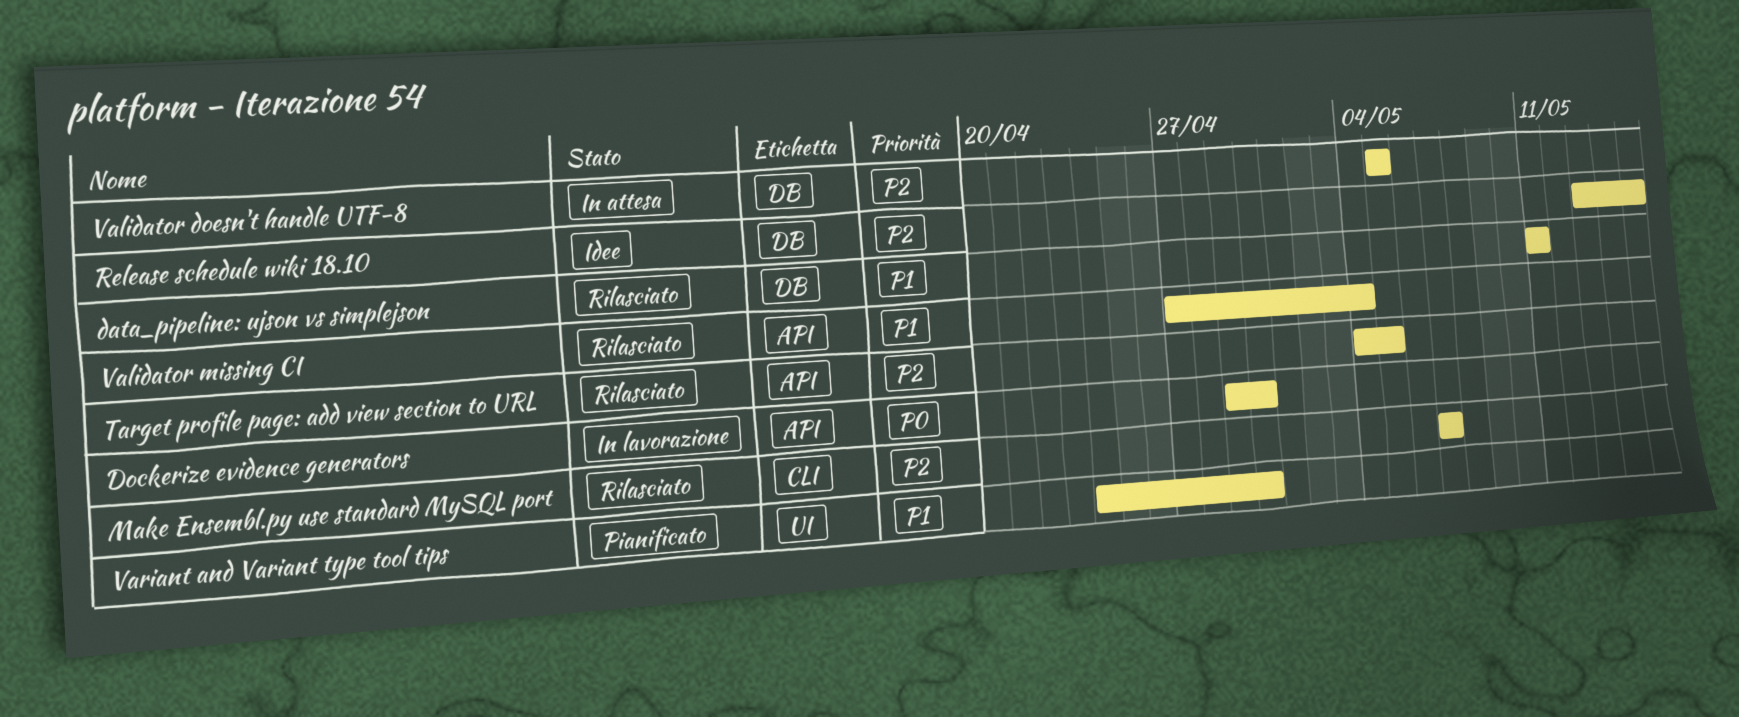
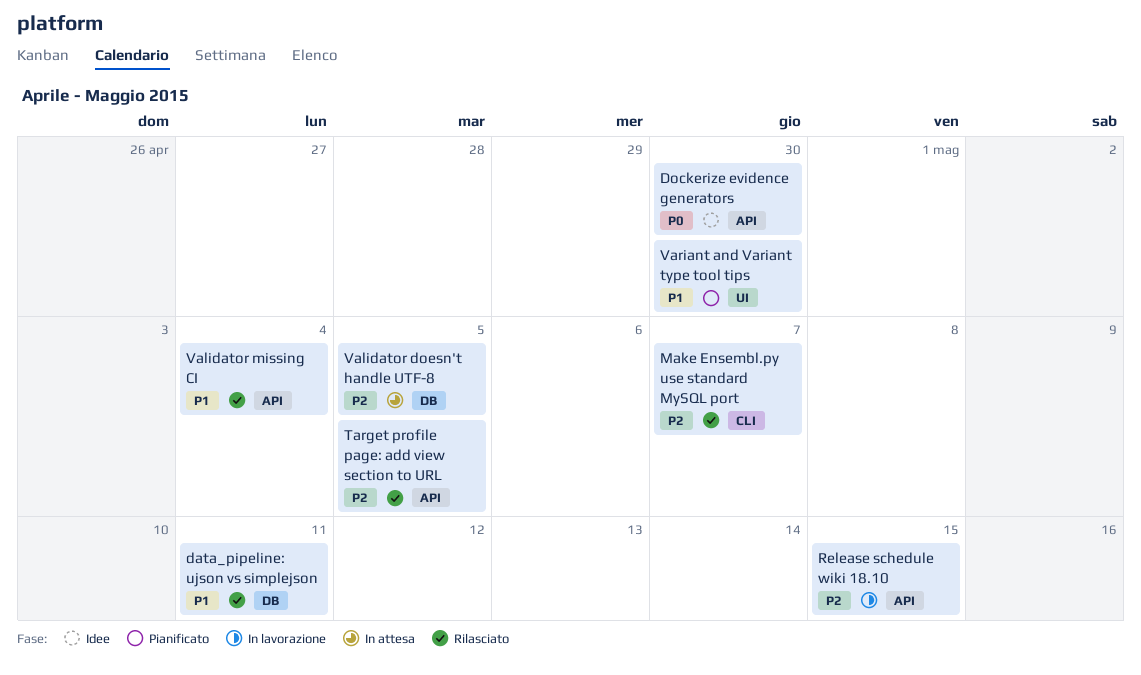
Dockerize evidence generators, status: In lavorazione -> Idee
Release schedule wiki 18.10, status: Idee -> In lavorazione
Release schedule wiki 18.10, label: DB -> API

